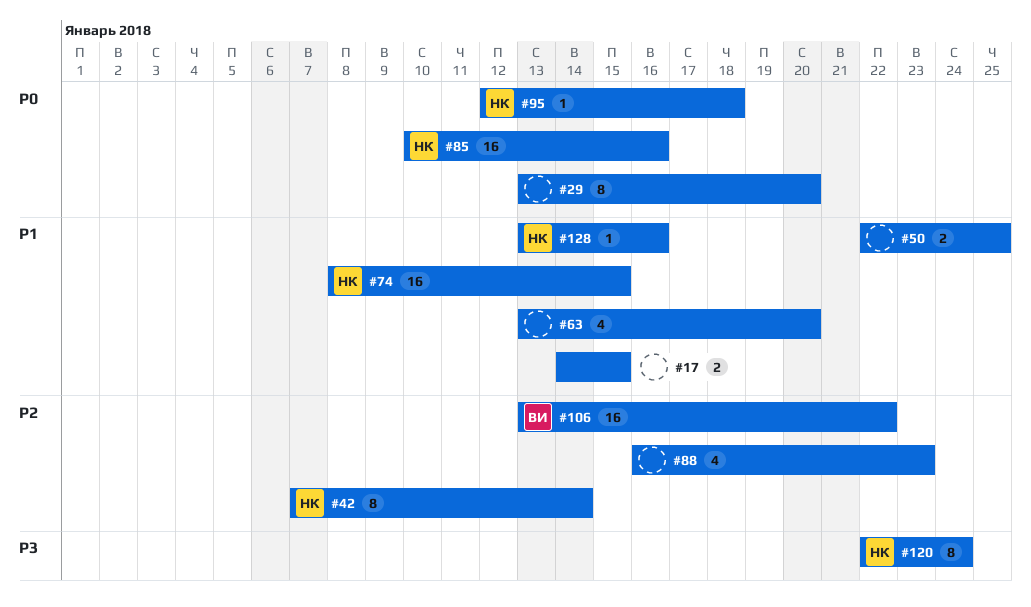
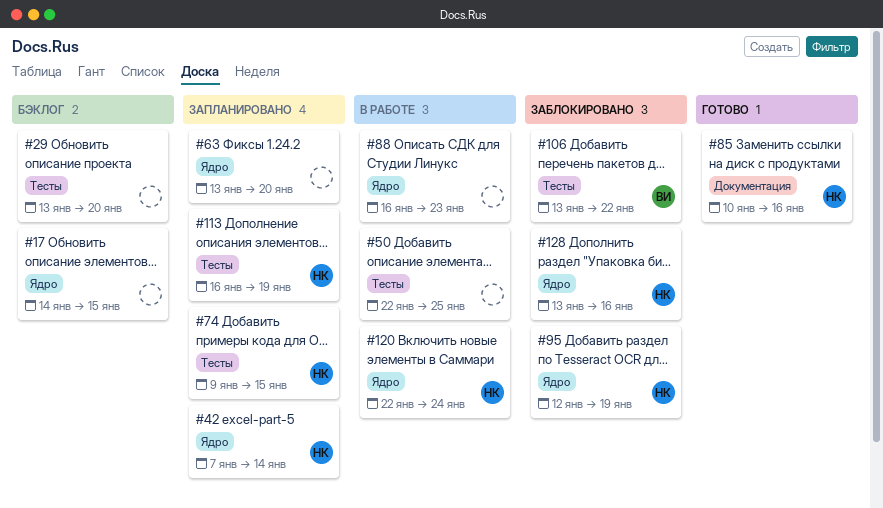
#74, start: Jan 8 -> Jan 9
#95, due: Jan 18 -> Jan 19
#113: none -> present

